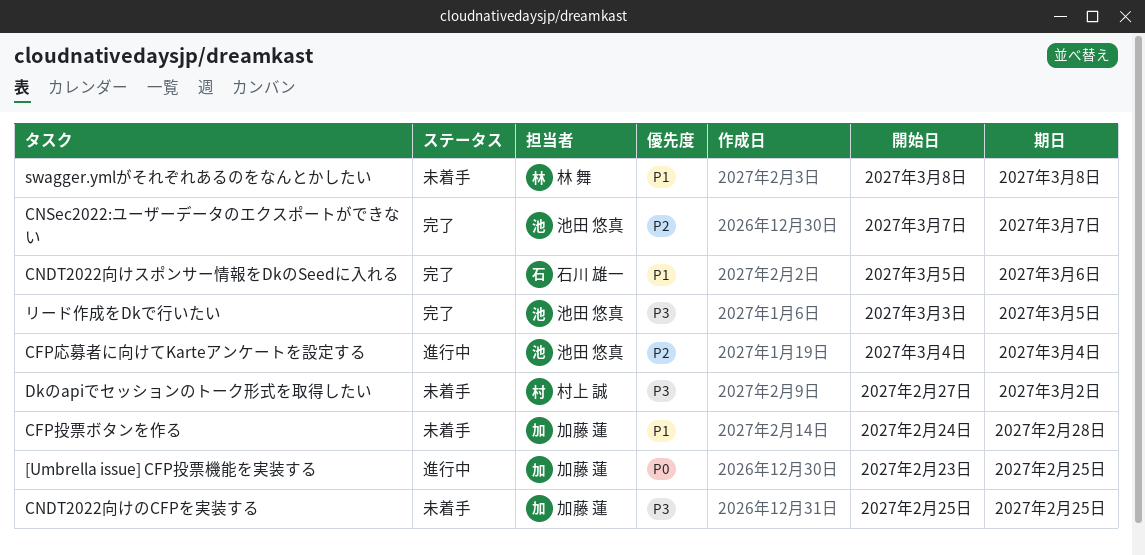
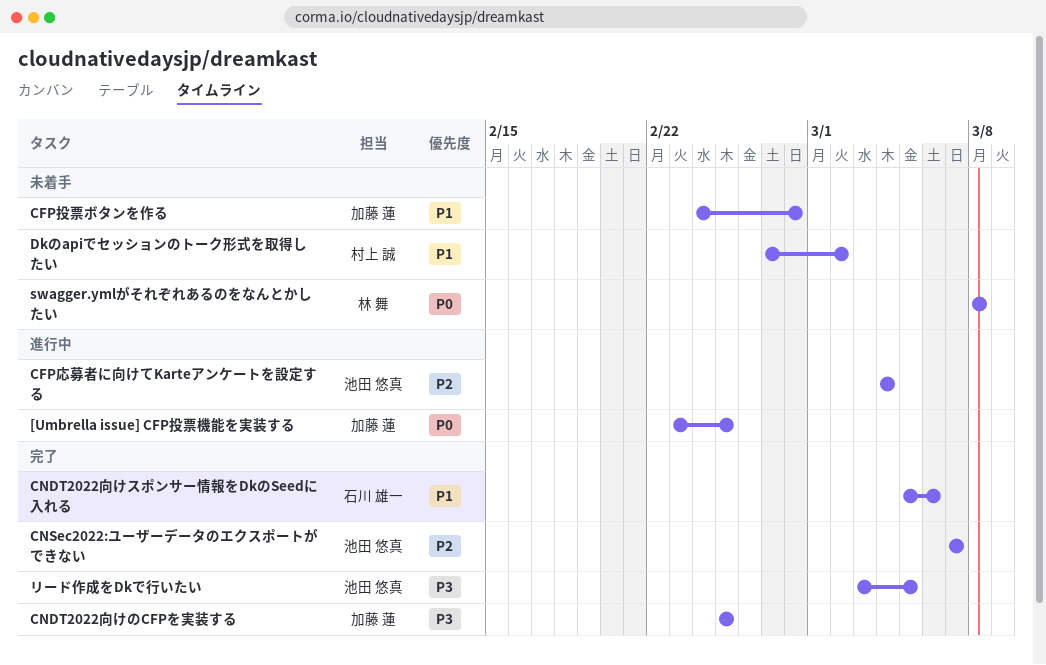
CNDT2022向けのCFPを実装する, status: 未着手 -> 完了
Dkのapiでセッションのトーク形式を取得したい, priority: P3 -> P1
swagger.ymlがそれぞれあるのをなんとかしたい, priority: P1 -> P0

